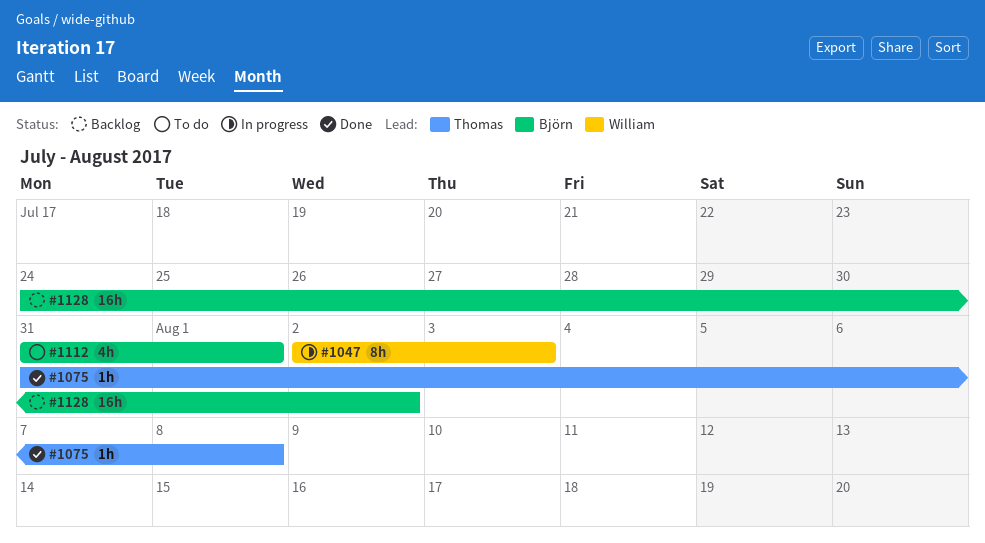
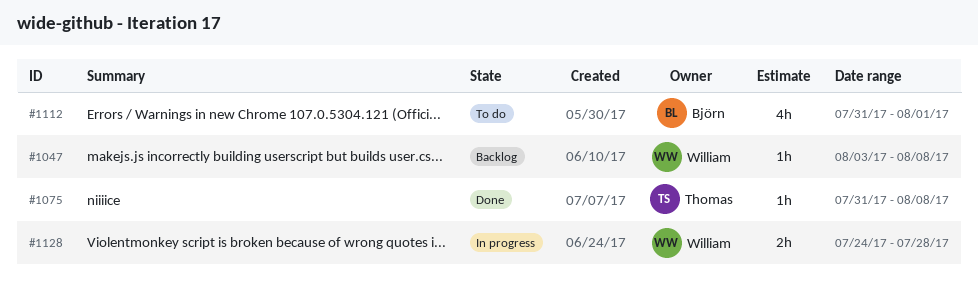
#1047, status: In progress -> Backlog
#1047, estimate: 8h -> 1h
#1047, start: Aug 2 -> Aug 3
#1047, due: Aug 3 -> Aug 8
#1128, status: Backlog -> In progress
#1128, owner: Björn -> William
#1128, estimate: 16h -> 2h
#1128, due: Aug 2 -> Jul 28

